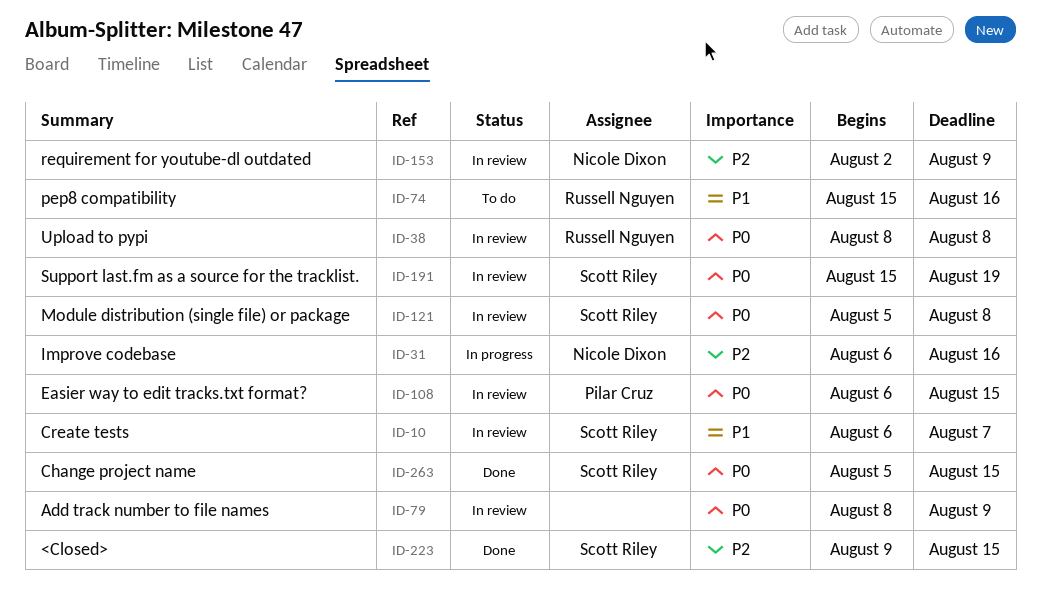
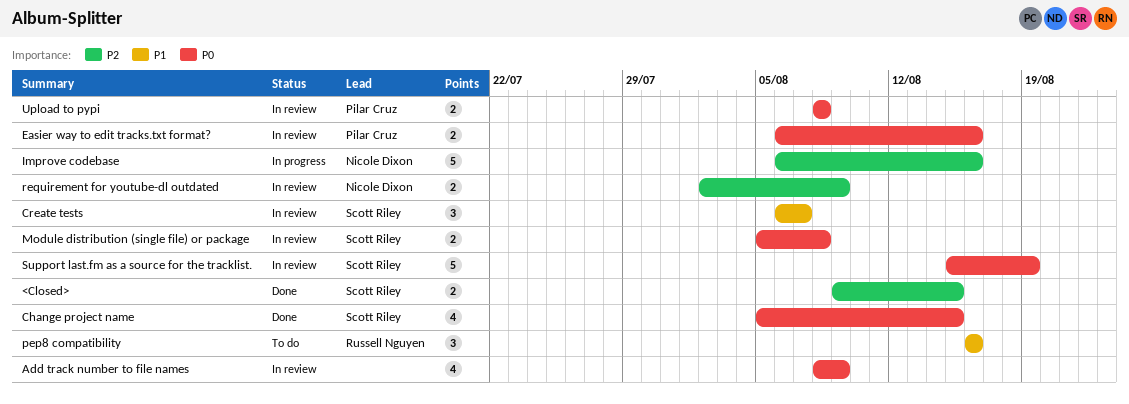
Easier way to edit tracks.txt format?, due: Aug 15 -> Aug 16
pep8 compatibility, start: Aug 15 -> Aug 16
Upload to pypi, owner: Russell Nguyen -> Pilar Cruz

